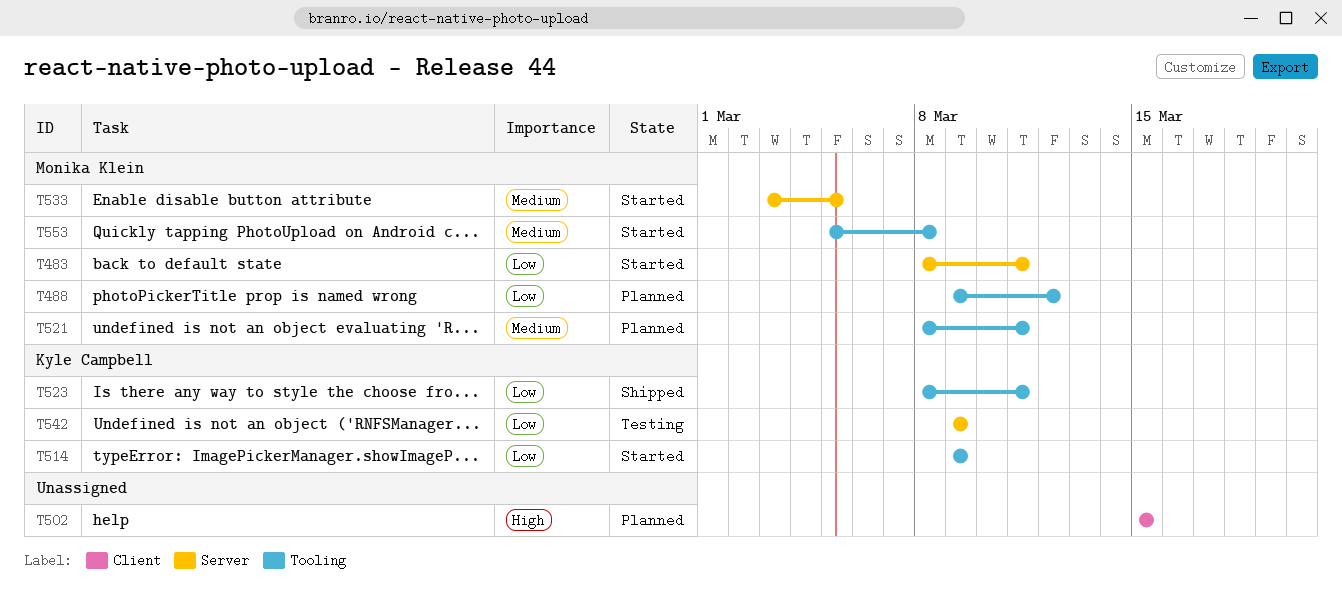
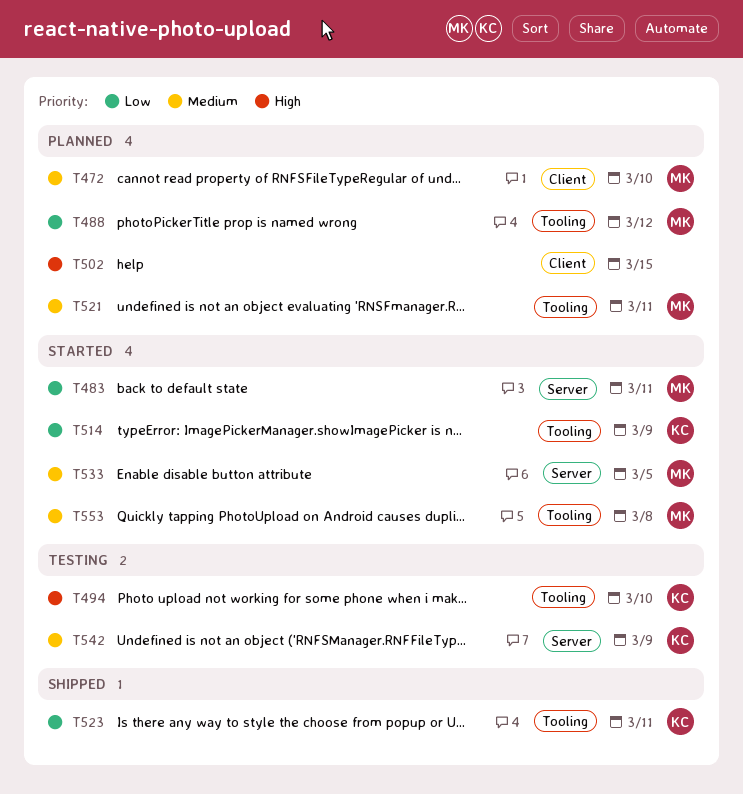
T472: none -> present
T494: none -> present
T542, priority: Low -> Medium

